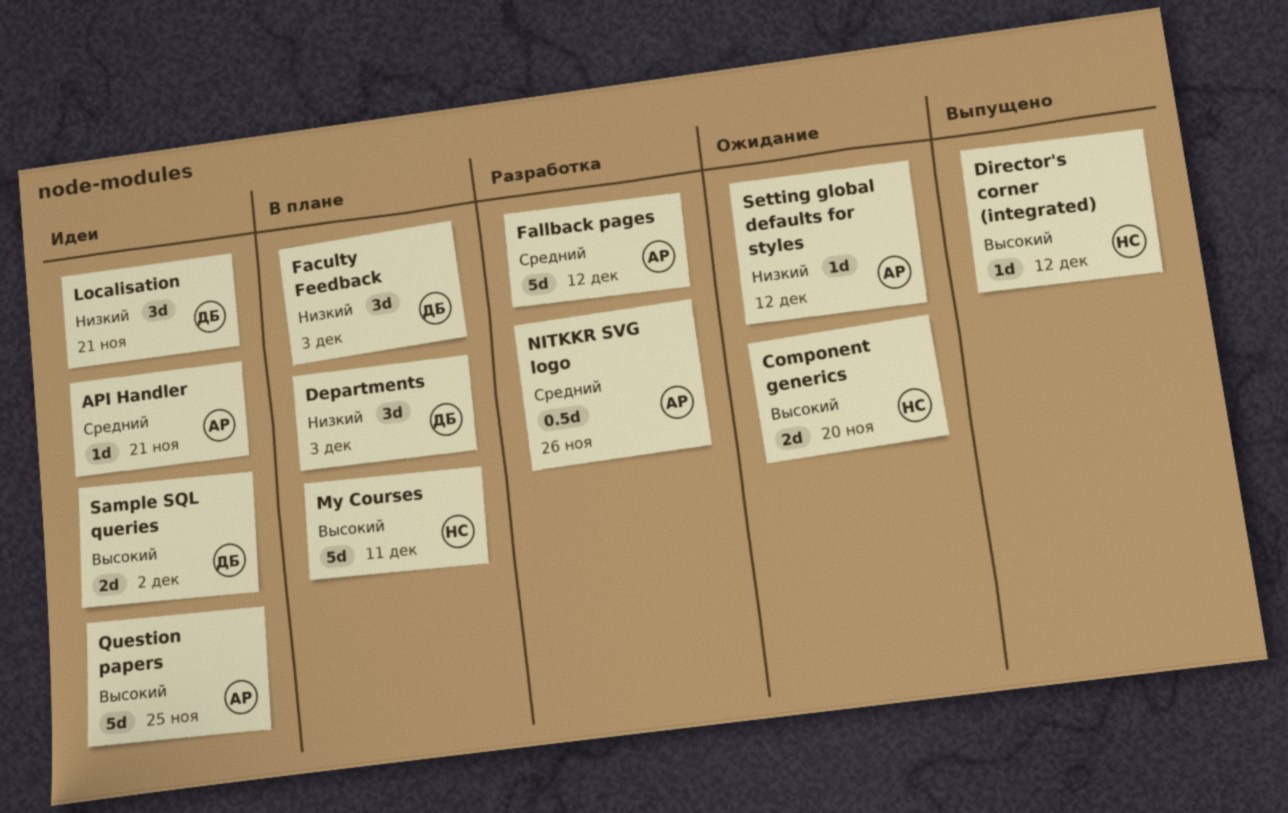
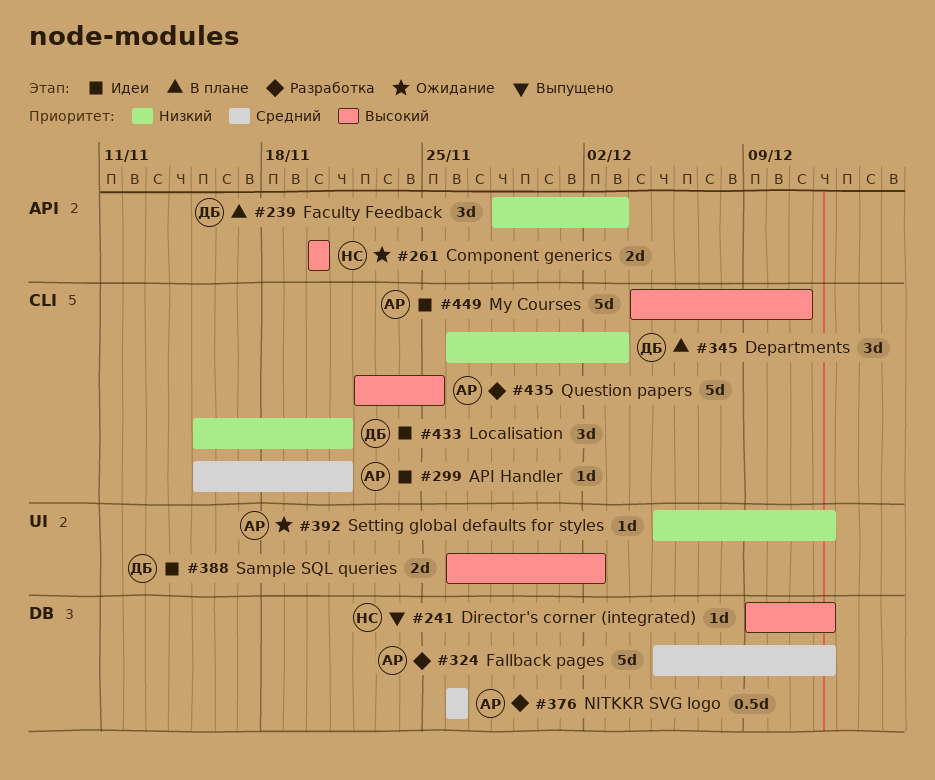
My Courses, status: В плане -> Идеи
My Courses, owner: НС -> АР
Question papers, status: Идеи -> Разработка

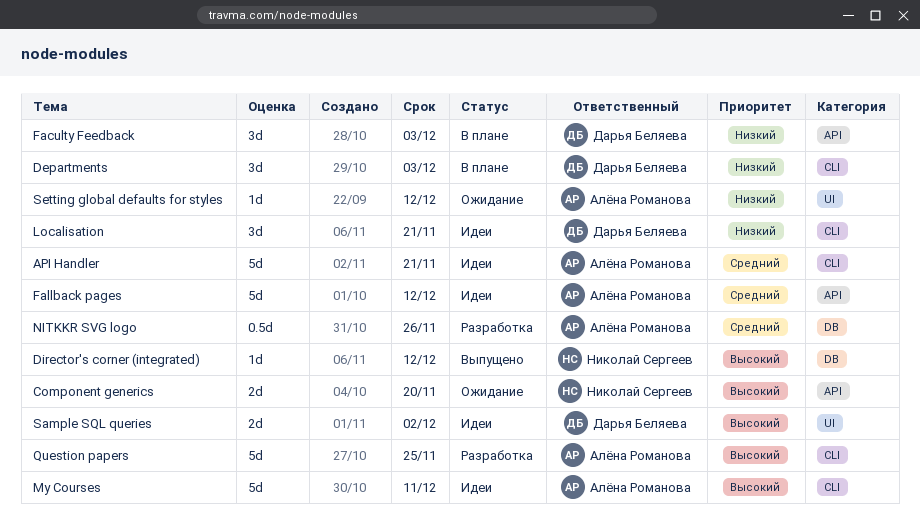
API Handler, estimate: 1d -> 5d
Fallback pages, status: Разработка -> Идеи
Fallback pages, label: DB -> API

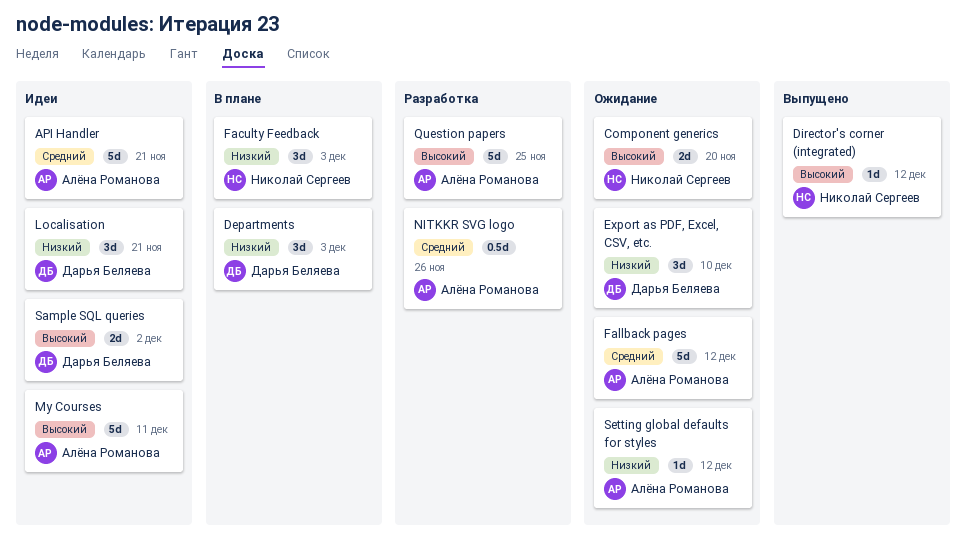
Export as PDF, Excel, CSV, etc.: none -> present
Faculty Feedback, owner: Дарья Беляева -> Николай Сергеев
Fallback pages, status: Идеи -> Ожидание

